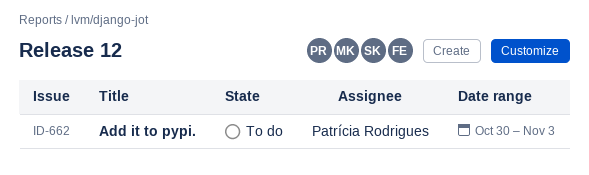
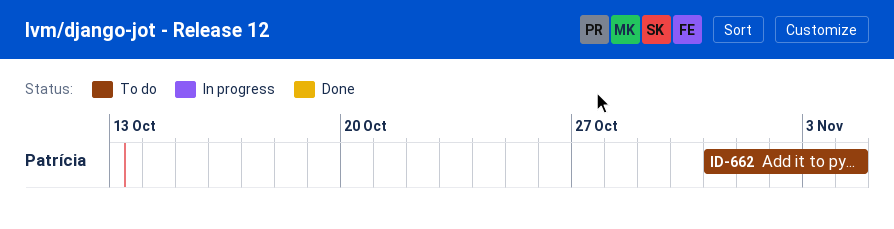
ID-662, start: Oct 30 -> Oct 31
ID-662, due: Nov 3 -> Nov 4

